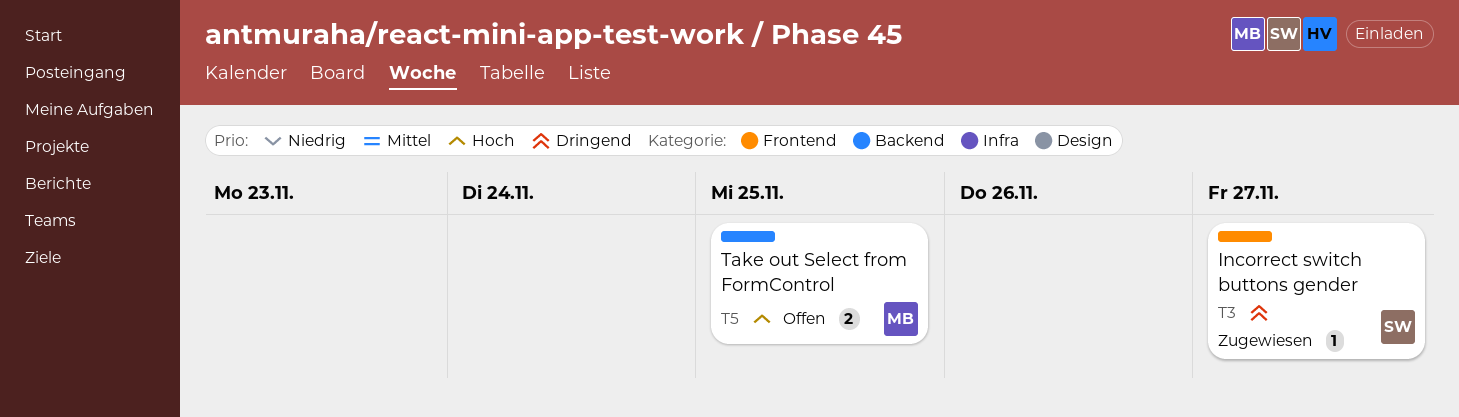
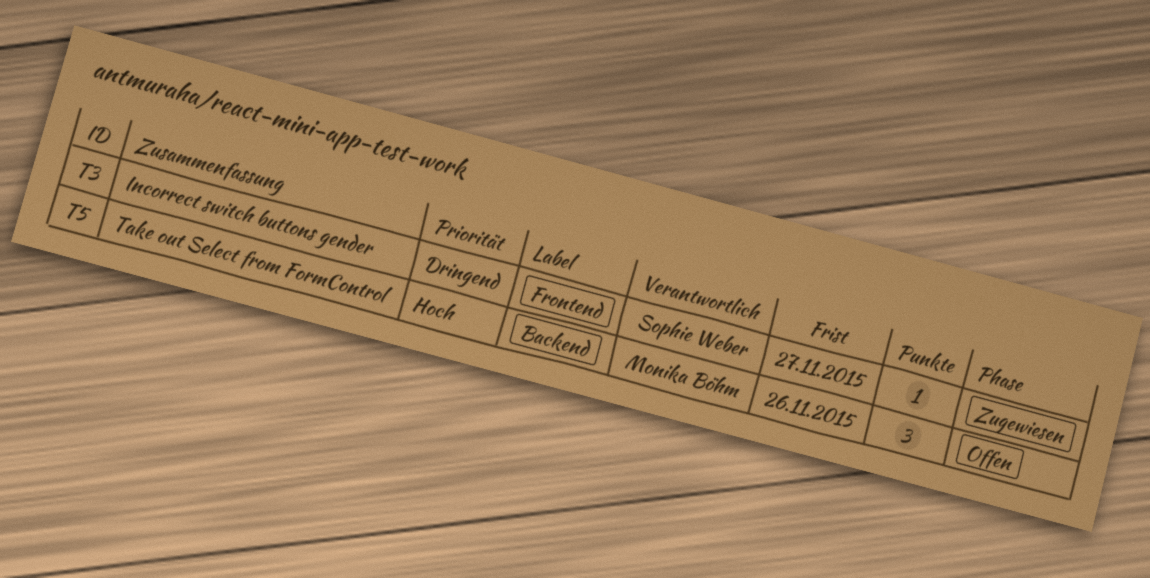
T5, estimate: 2 -> 3
T5, due: Nov 25 -> Nov 26

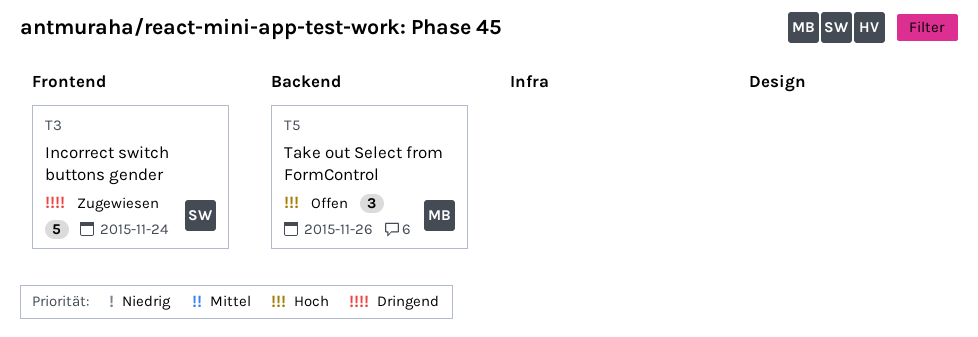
T3, estimate: 1 -> 5
T3, due: Nov 27 -> Nov 24

